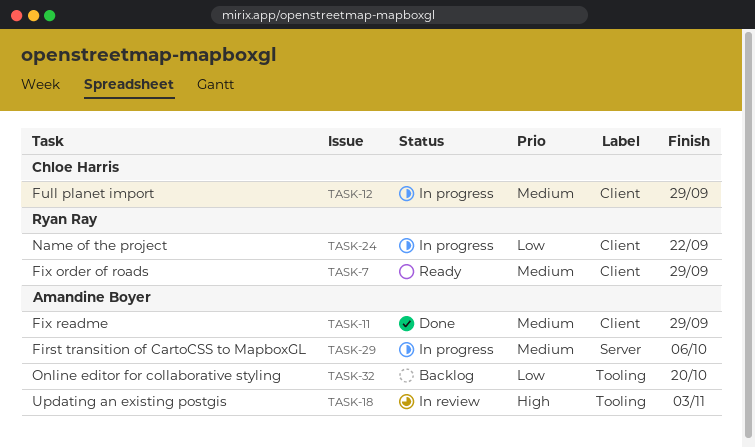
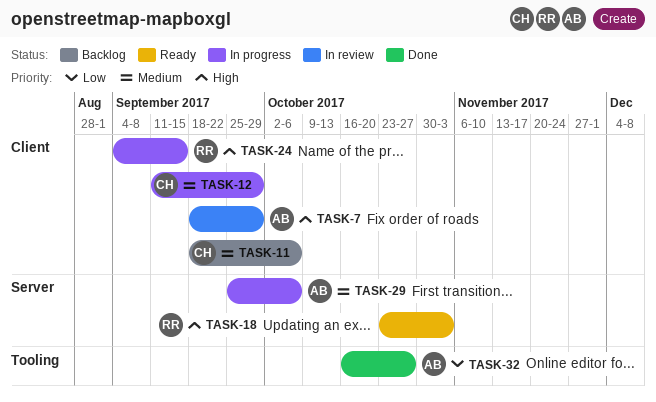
TASK-7, status: Ready -> In review
TASK-7, owner: Ryan Ray -> Amandine Boyer
TASK-7, priority: Medium -> High
TASK-11, status: Done -> Backlog
TASK-11, owner: Amandine Boyer -> Chloe Harris
TASK-11, due: Sep 29 -> Oct 6
TASK-18, status: In review -> Ready
TASK-18, owner: Amandine Boyer -> Ryan Ray
TASK-18, label: Tooling -> Server
TASK-24, priority: Low -> High
TASK-24, due: Sep 22 -> Sep 15
TASK-32, status: Backlog -> Done
TASK-32, due: Oct 20 -> Oct 27

